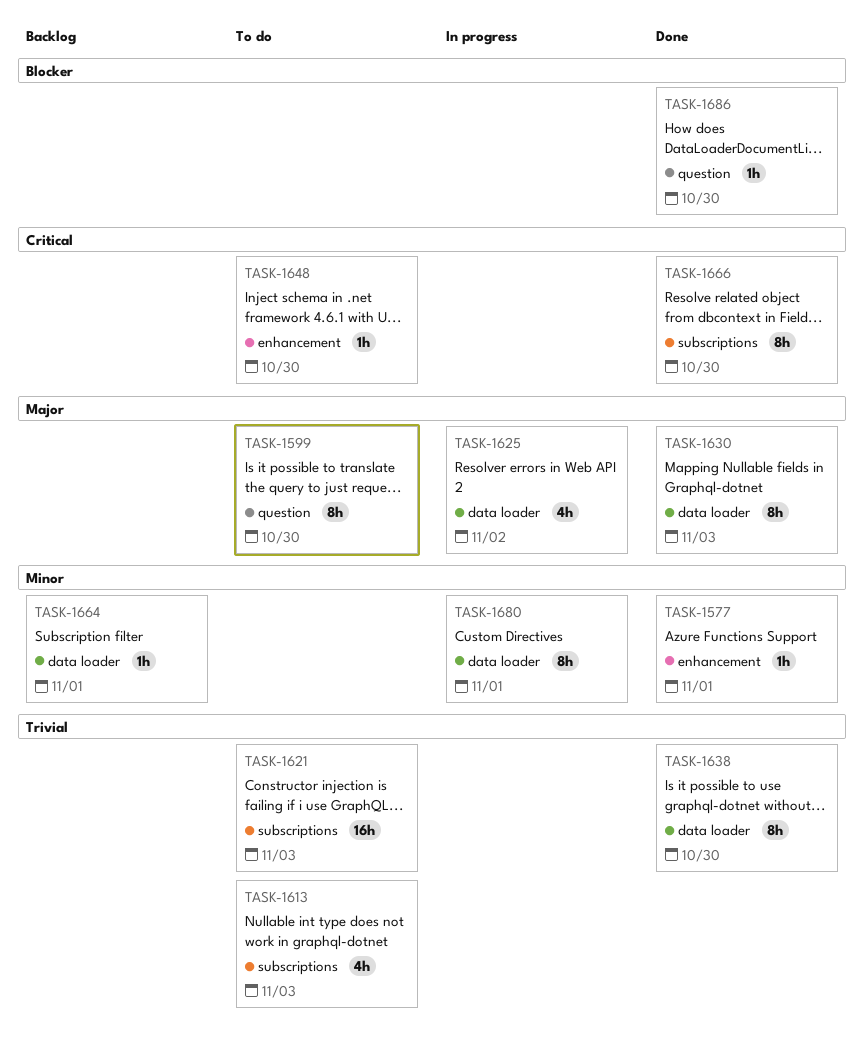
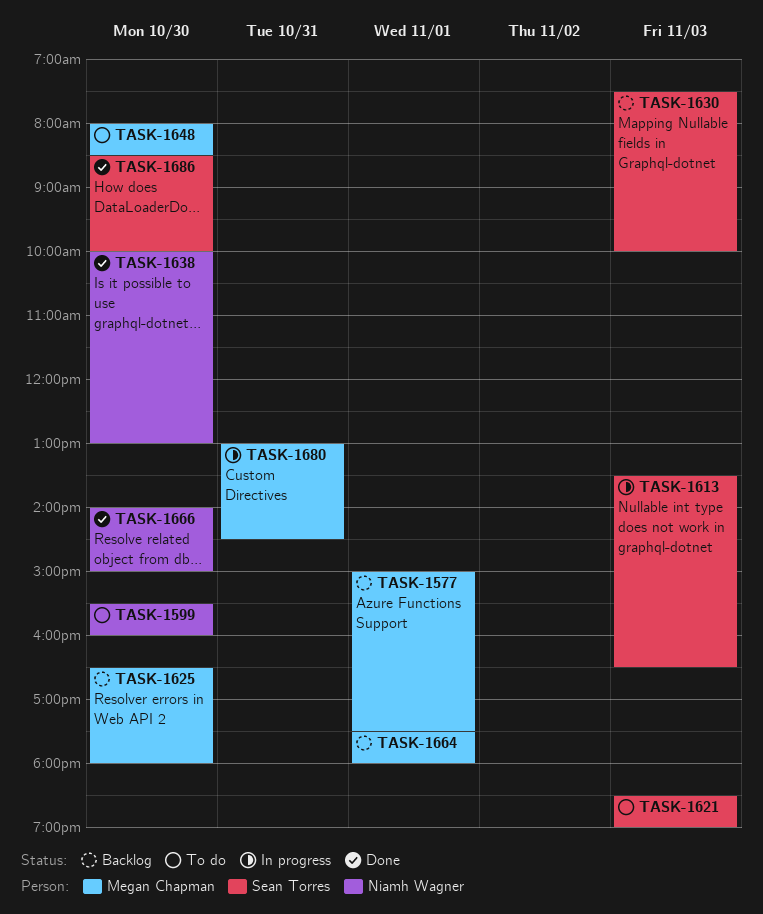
TASK-1577, status: Done -> Backlog
TASK-1613, status: To do -> In progress
TASK-1625, status: In progress -> Backlog
TASK-1625, day: Nov 2 -> Oct 30
TASK-1630, status: Done -> Backlog
TASK-1680, day: Nov 1 -> Oct 31

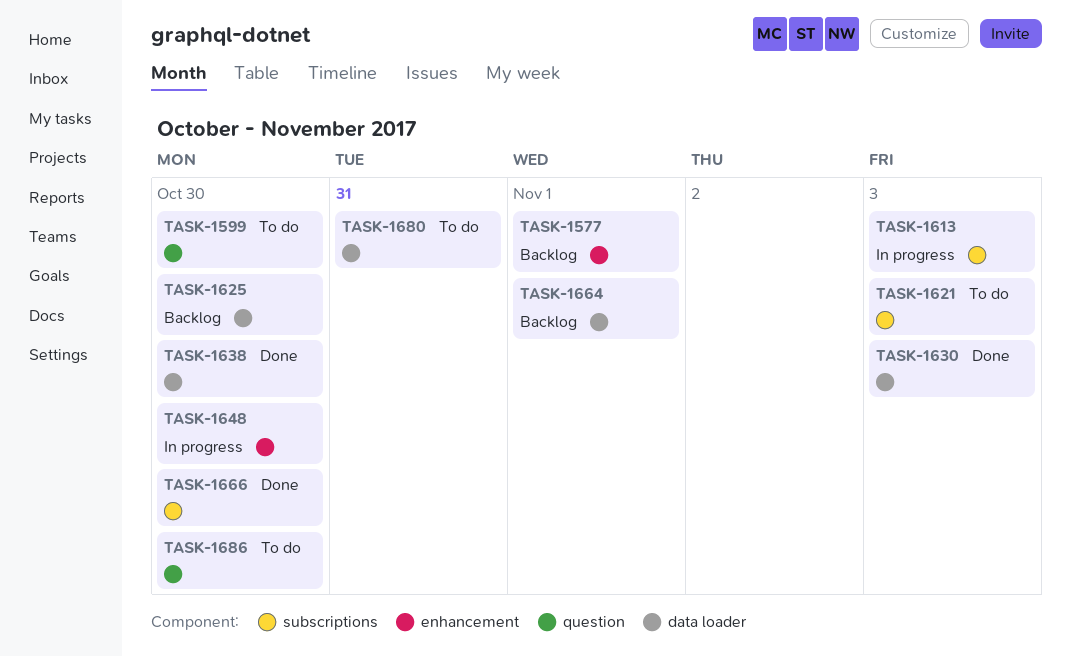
TASK-1630, status: Backlog -> Done
TASK-1648, status: To do -> In progress
TASK-1680, status: In progress -> To do
TASK-1686, status: Done -> To do

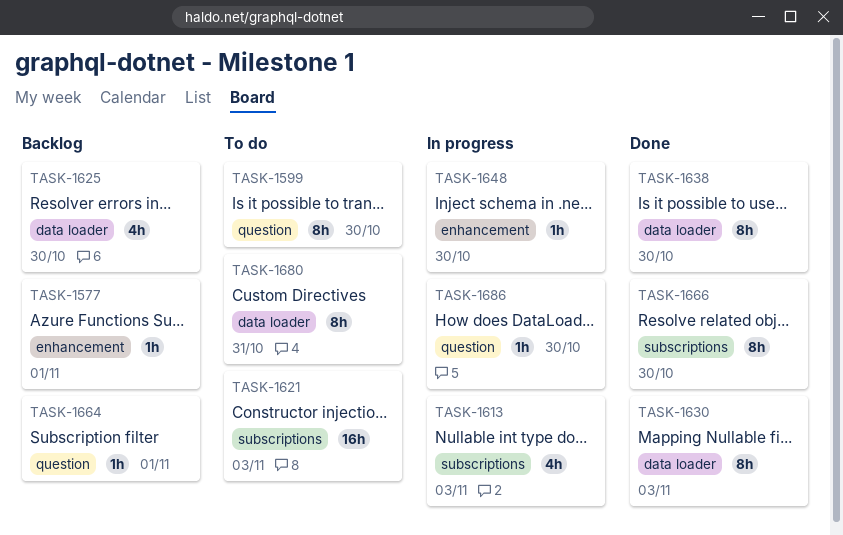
TASK-1664, label: data loader -> question
TASK-1686, status: To do -> In progress

